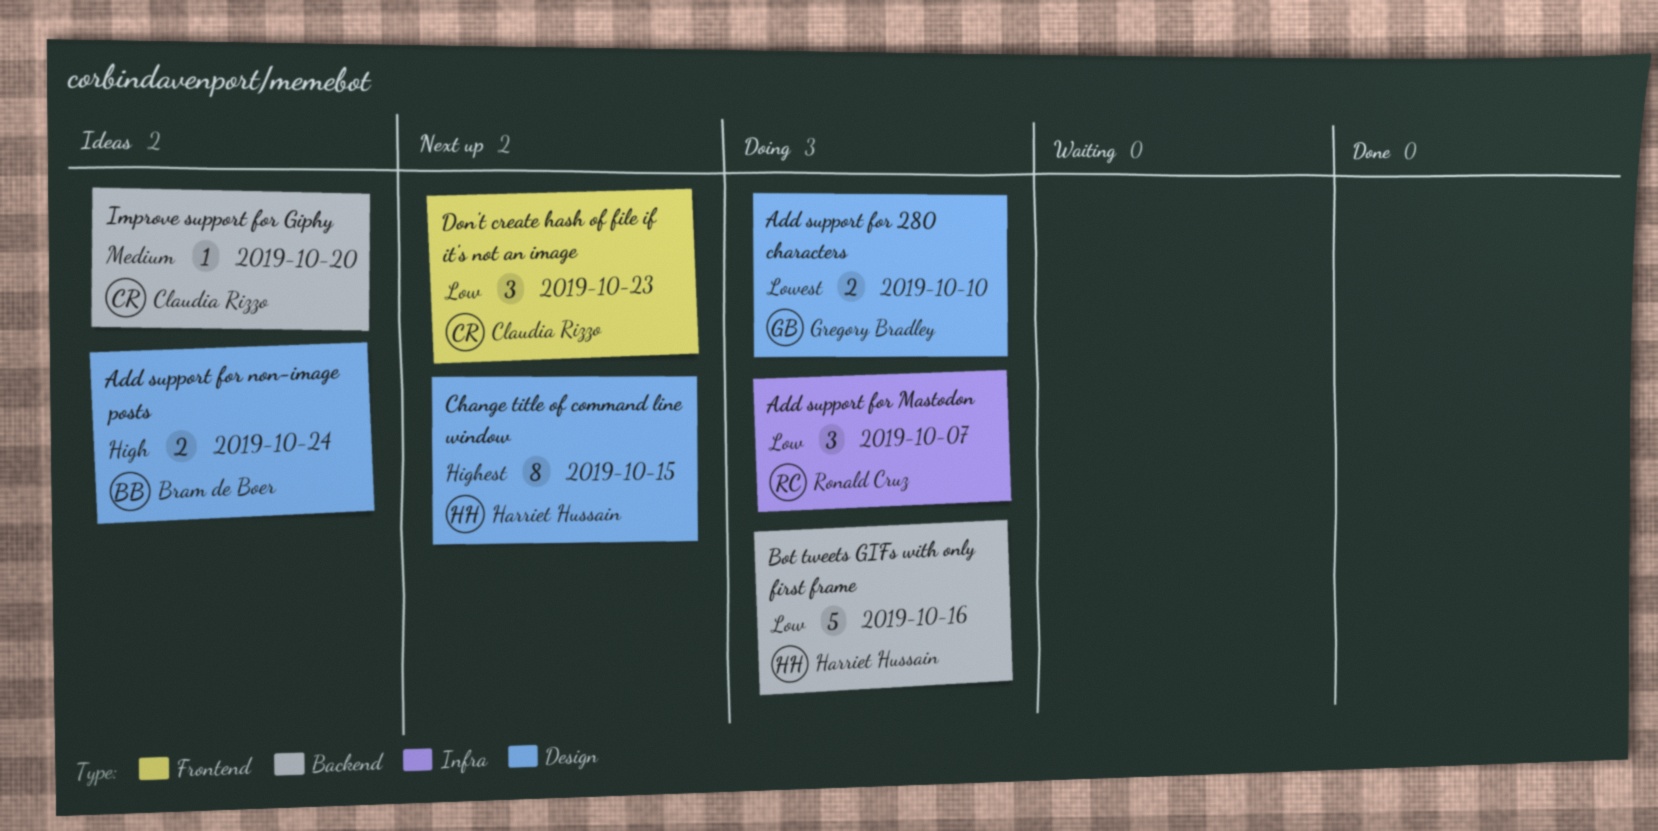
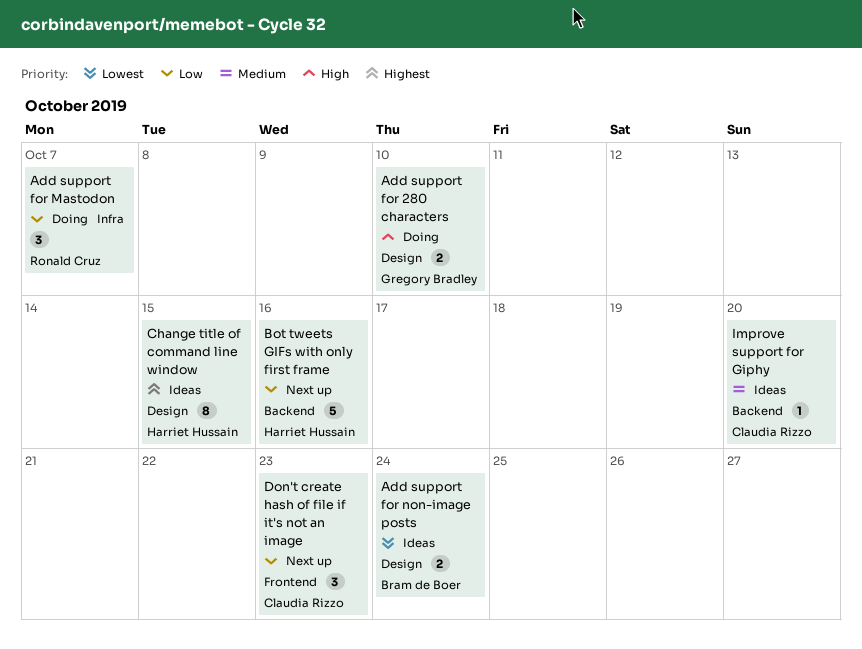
Add support for 280 characters, priority: Lowest -> High
Add support for non-image posts, priority: High -> Lowest
Bot tweets GIFs with only first frame, status: Doing -> Next up
Change title of command line window, status: Next up -> Ideas

